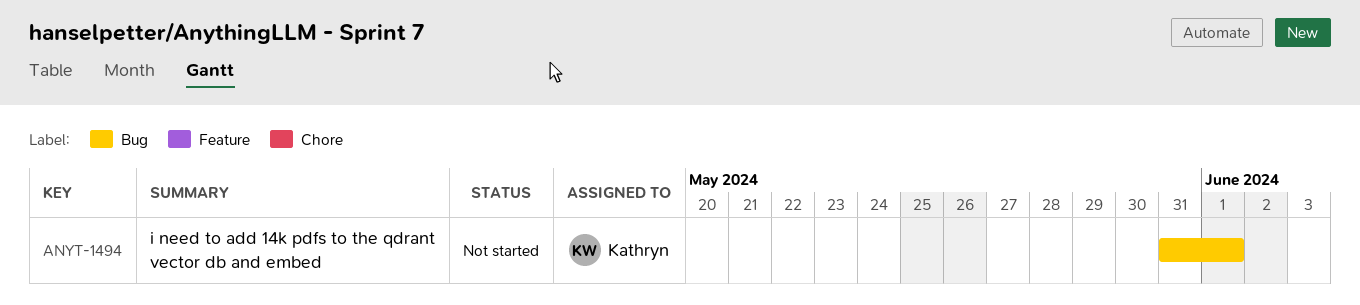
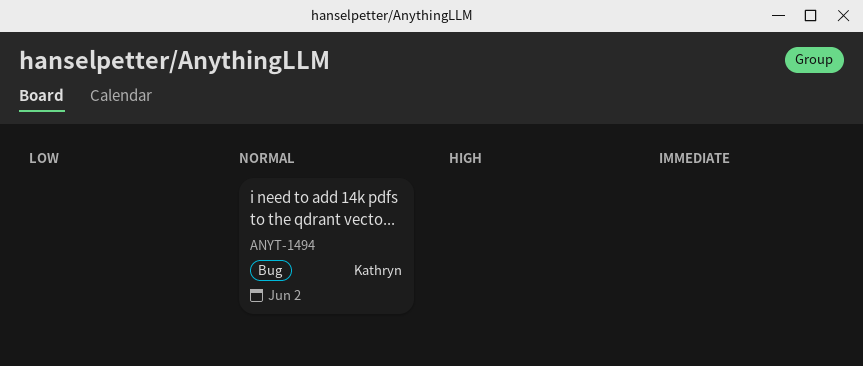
ANYT-1494, due: Jun 1 -> Jun 2

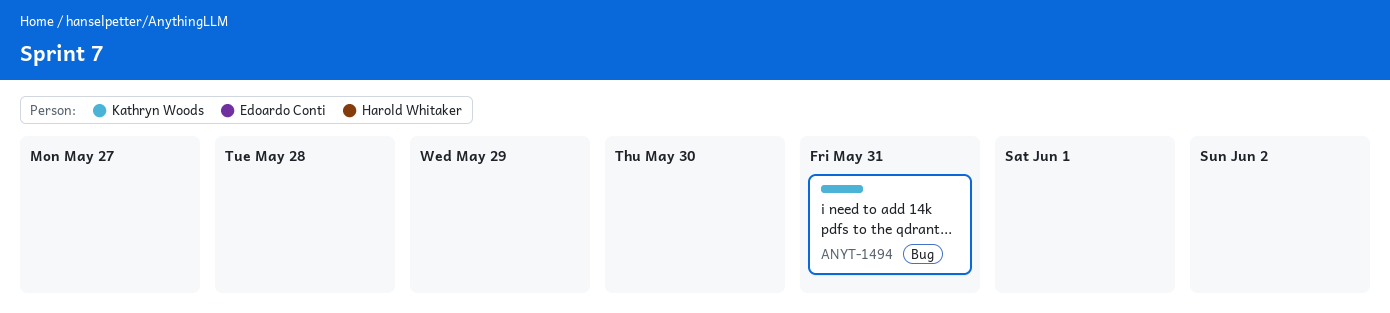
ANYT-1494, due: Jun 2 -> May 31

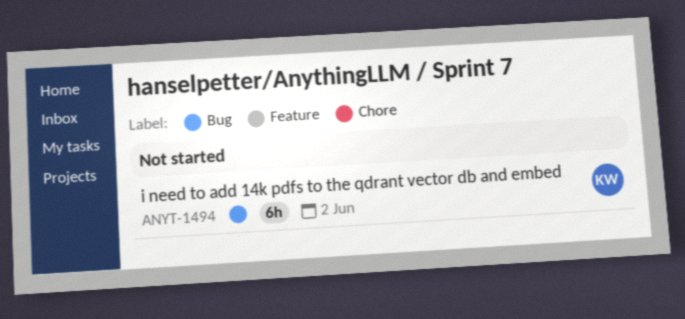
ANYT-1494, due: May 31 -> Jun 2

